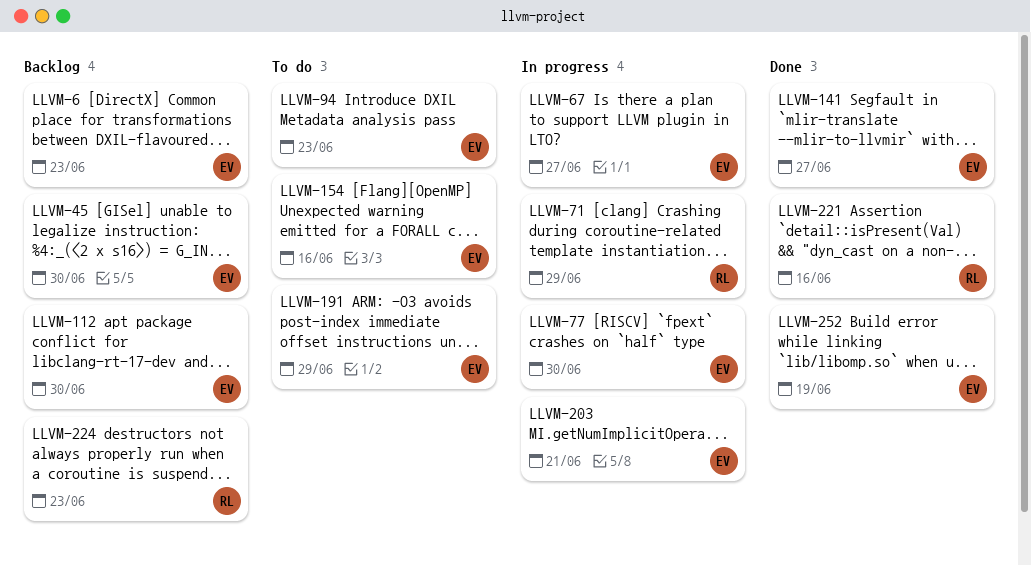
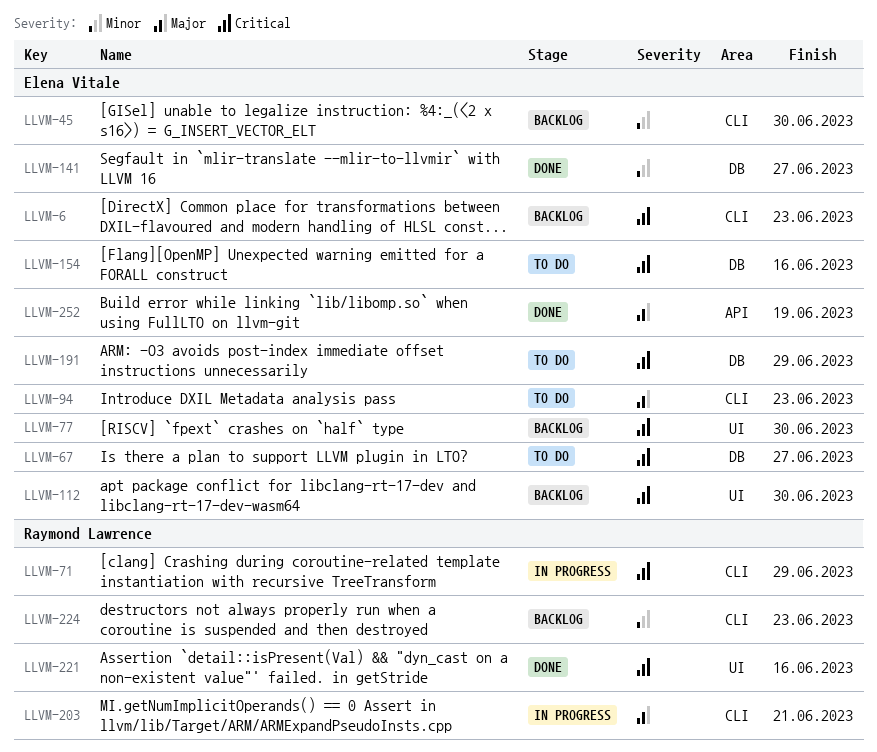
LLVM-67, status: In progress -> To do
LLVM-77, status: In progress -> Backlog
LLVM-203, owner: Elena Vitale -> Raymond Lawrence

